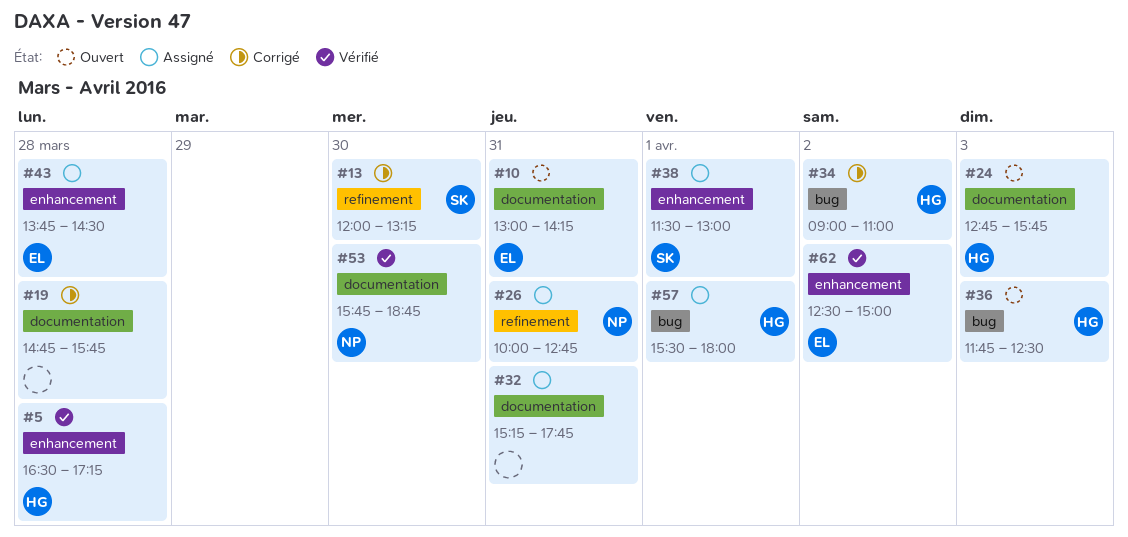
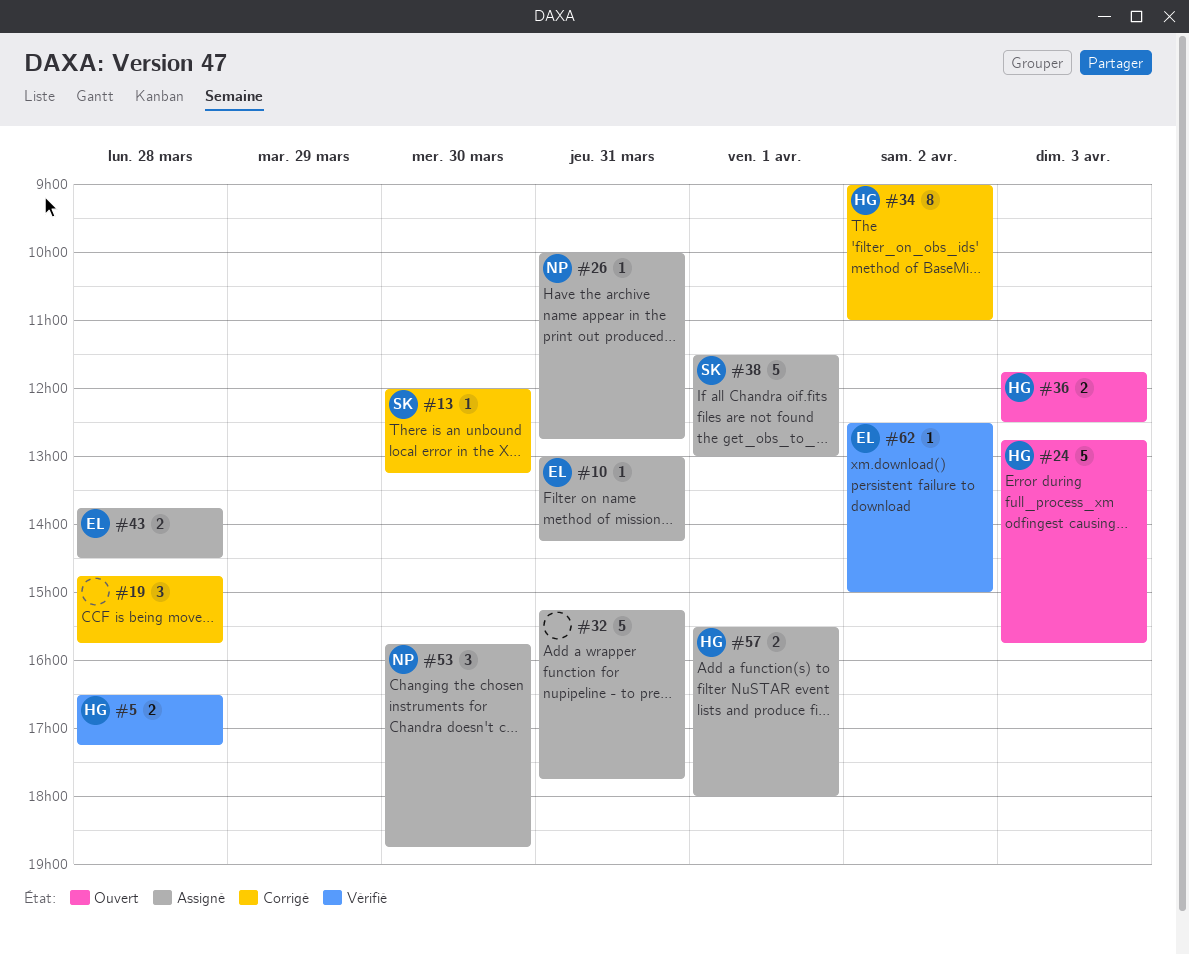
#10, status: Ouvert -> Assigné
#53, status: Vérifié -> Assigné

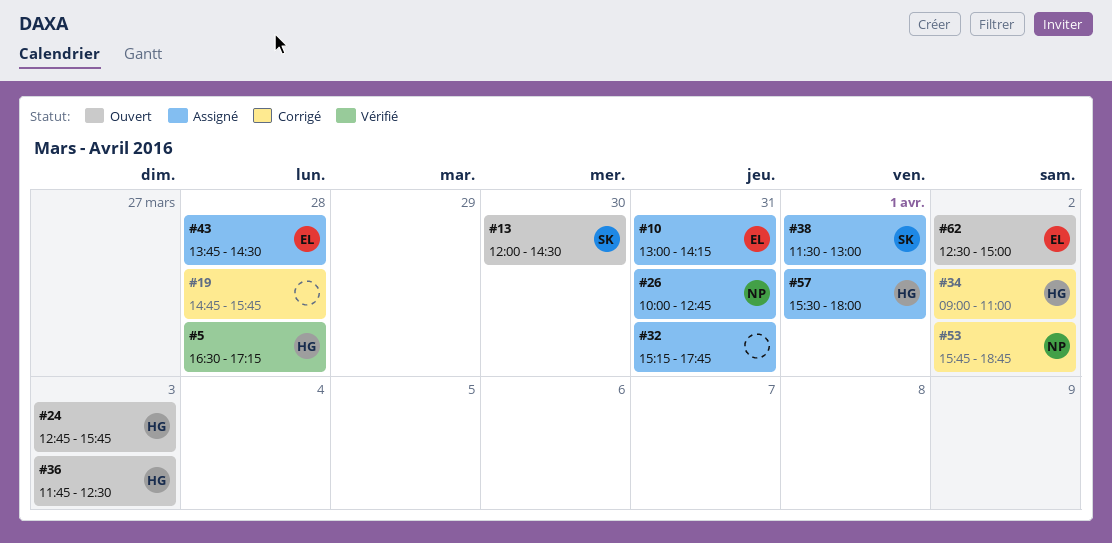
#13, status: Corrigé -> Ouvert
#13, ends: 13:15 -> 14:30
#53, status: Assigné -> Corrigé
#53, day: Mar 30 -> Apr 2
#62, status: Vérifié -> Ouvert

